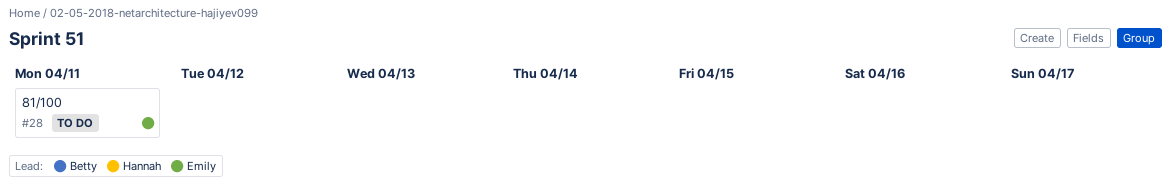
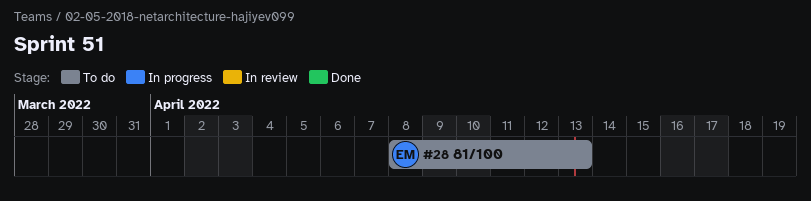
#28, due: Apr 11 -> Apr 13

